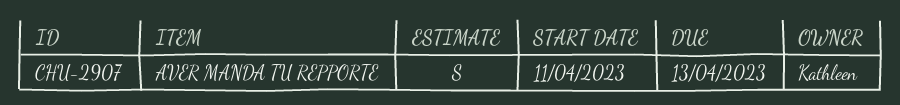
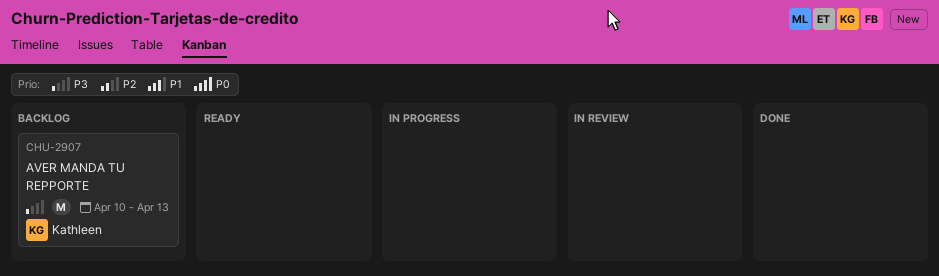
CHU-2907, estimate: S -> M
CHU-2907, start: Apr 11 -> Apr 10

